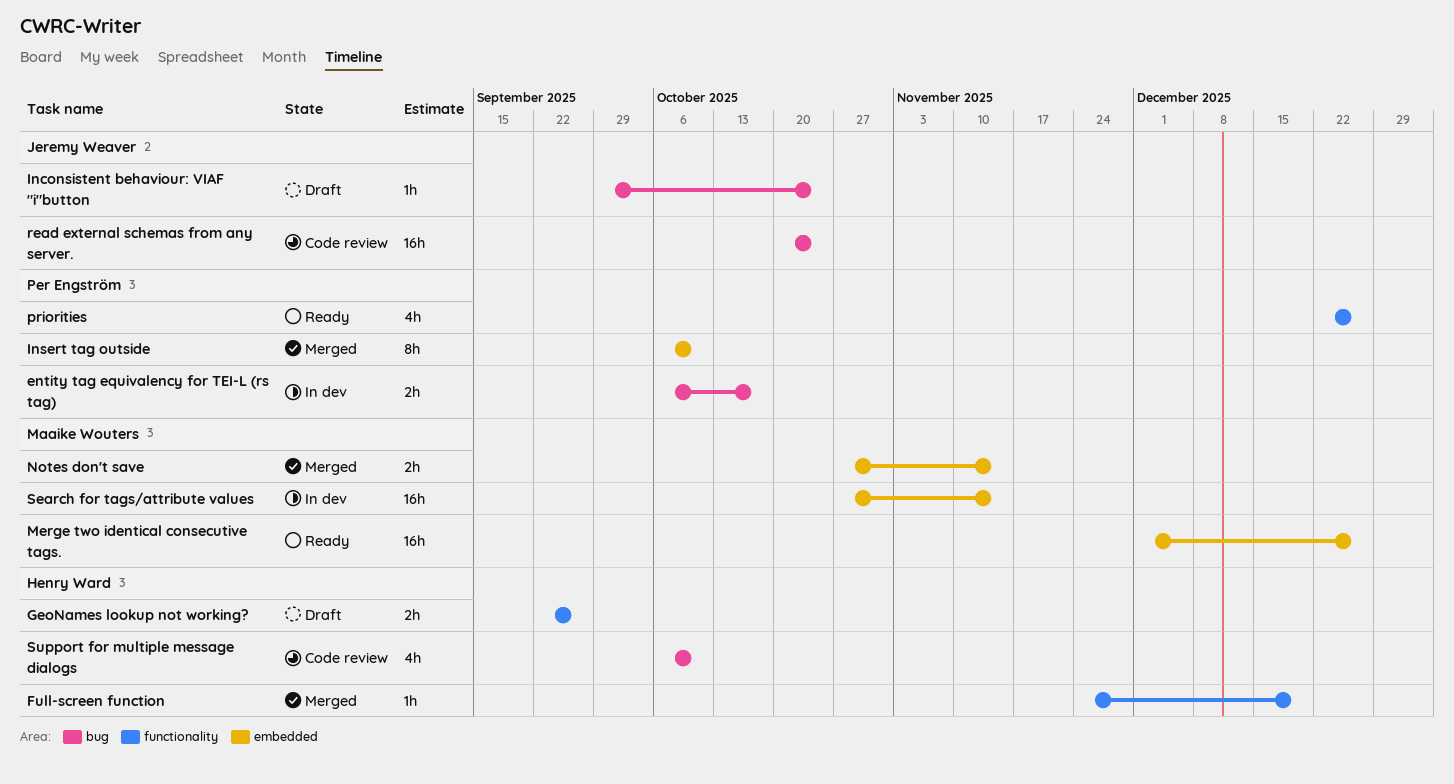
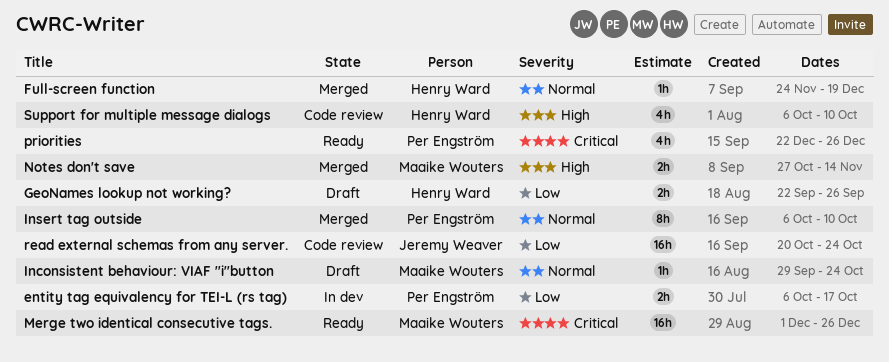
Inconsistent behaviour: VIAF "i"button, owner: Jeremy Weaver -> Maaike Wouters
Search for tags/attribute values: present -> none

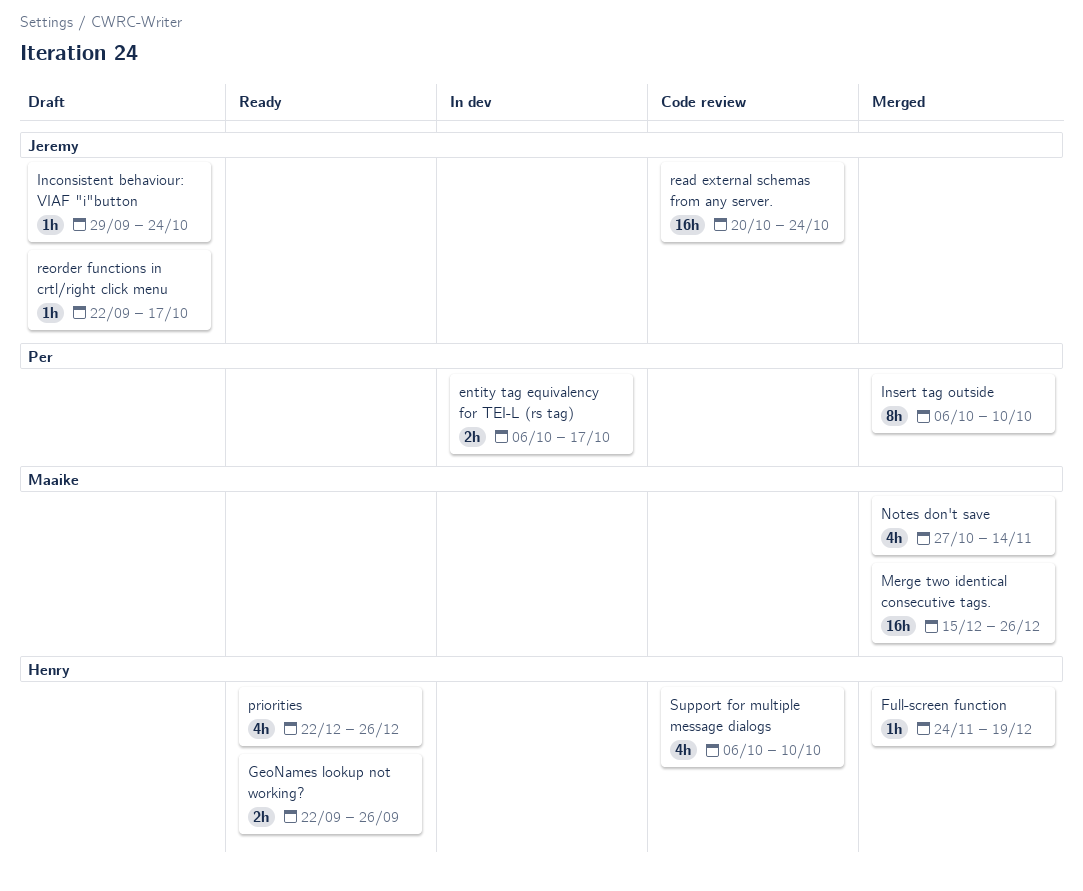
GeoNames lookup not working?, status: Draft -> Ready
Inconsistent behaviour: VIAF "i"button, owner: Maaike Wouters -> Jeremy Weaver
Merge two identical consecutive tags., status: Ready -> Merged
Merge two identical consecutive tags., start: Dec 1 -> Dec 15
Notes don't save, estimate: 2h -> 4h
priorities, owner: Per Engström -> Henry Ward
reorder functions in crtl/right click menu: none -> present

